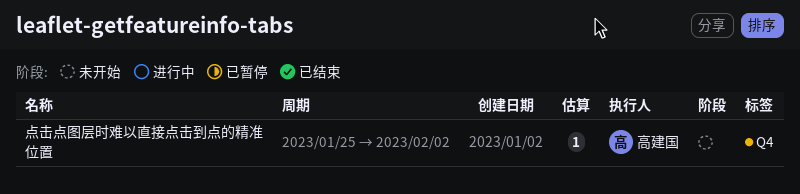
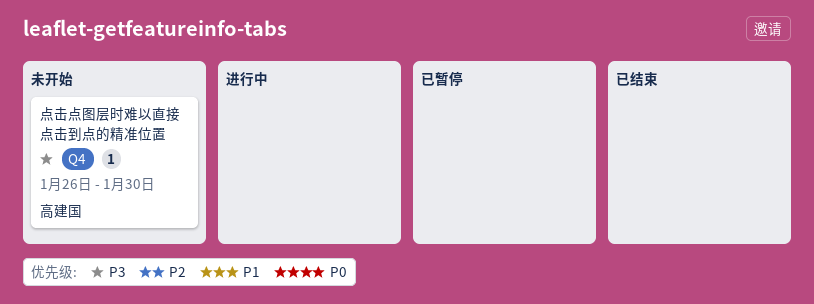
点击点图层时难以直接点击到点的精准位置, start: Jan 25 -> Jan 26
点击点图层时难以直接点击到点的精准位置, due: Feb 2 -> Jan 30

